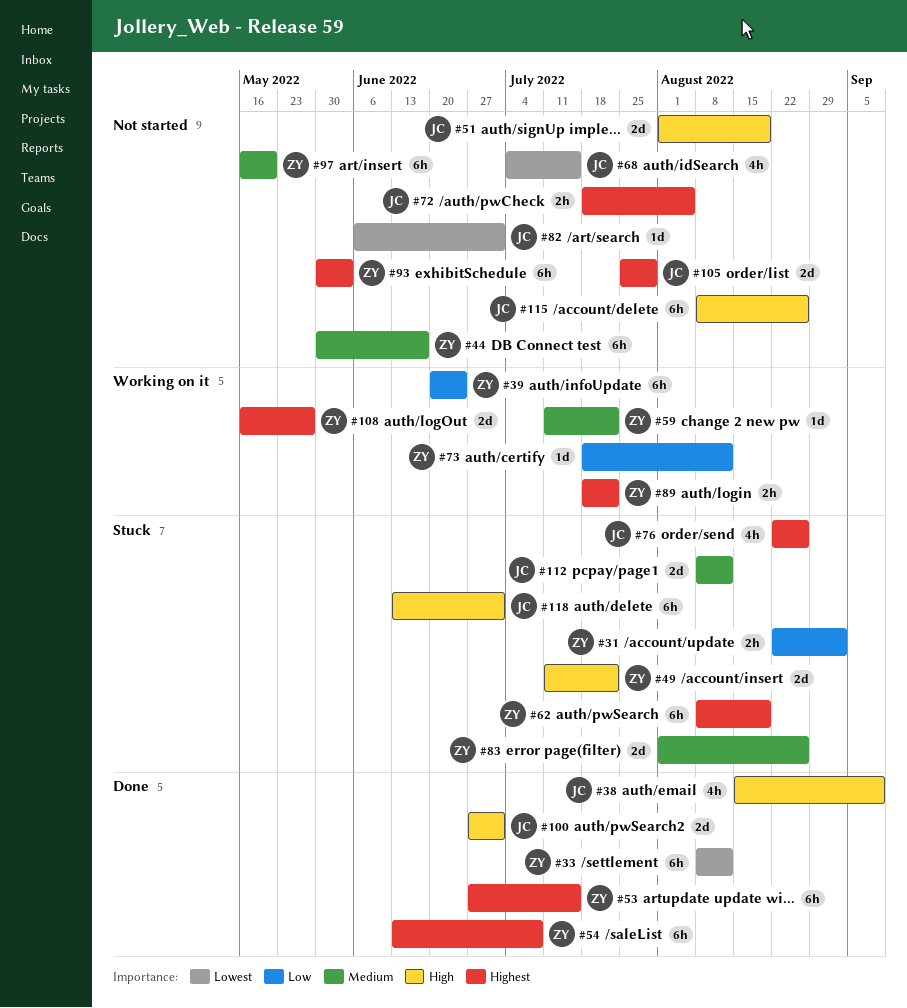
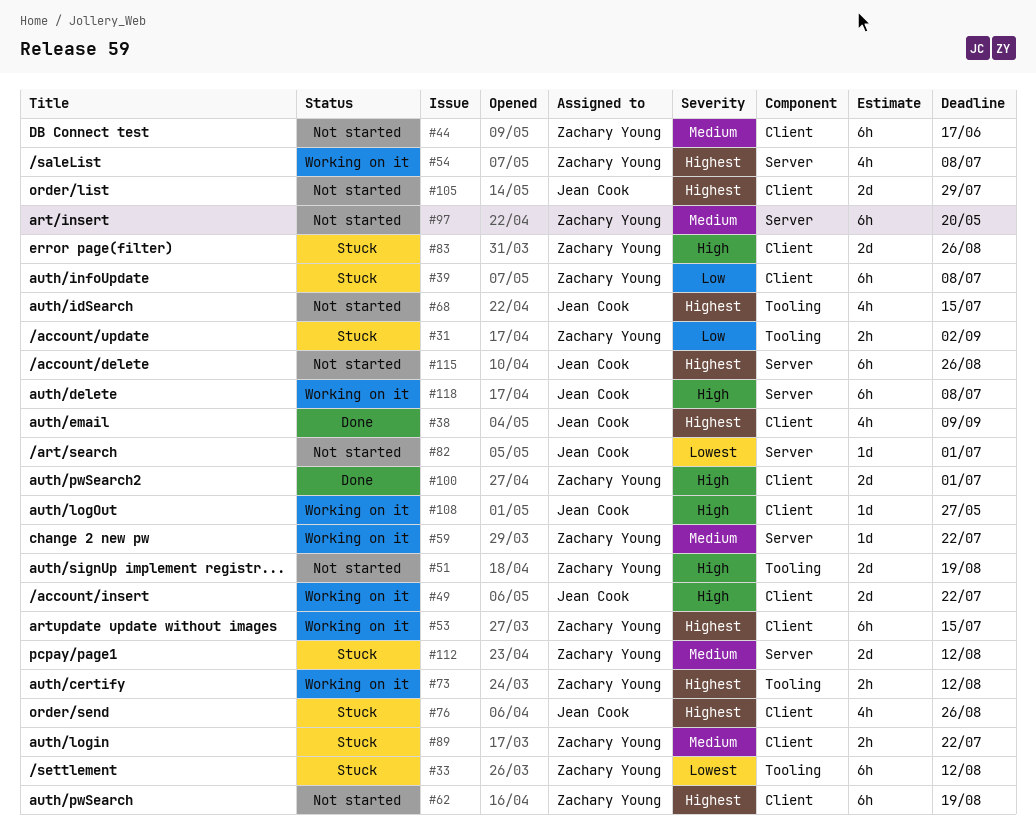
#33, status: Done -> Stuck
#38, priority: High -> Highest
#39, status: Working on it -> Stuck
#39, due: Jun 24 -> Jul 8
#49, status: Stuck -> Working on it
#49, owner: Zachary Young -> Jean Cook
#51, owner: Jean Cook -> Zachary Young
#53, status: Done -> Working on it
#54, status: Done -> Working on it
#54, estimate: 6h -> 4h
#62, status: Stuck -> Not started
#68, priority: Lowest -> Highest
#72: present -> none
#73, priority: Low -> Highest
#73, estimate: 1d -> 2h
#83, priority: Medium -> High
#89, status: Working on it -> Stuck
#89, priority: Highest -> Medium
#93: present -> none
#100, owner: Jean Cook -> Zachary Young
#108, owner: Zachary Young -> Jean Cook
#108, priority: Highest -> High
#108, estimate: 2d -> 1d
#112, owner: Jean Cook -> Zachary Young
#115, priority: High -> Highest
#118, status: Stuck -> Working on it
#118, due: Jul 1 -> Jul 8

